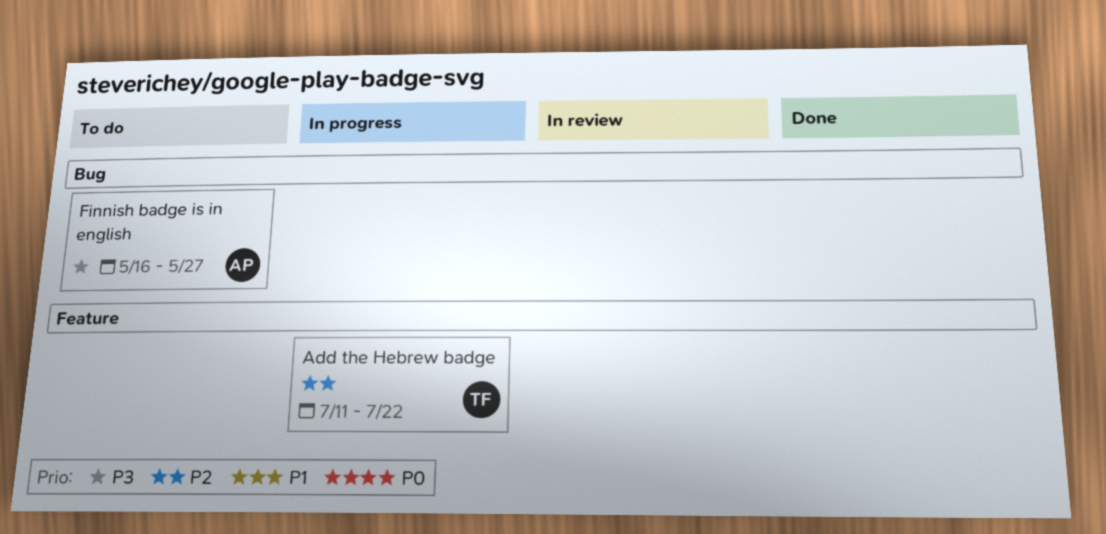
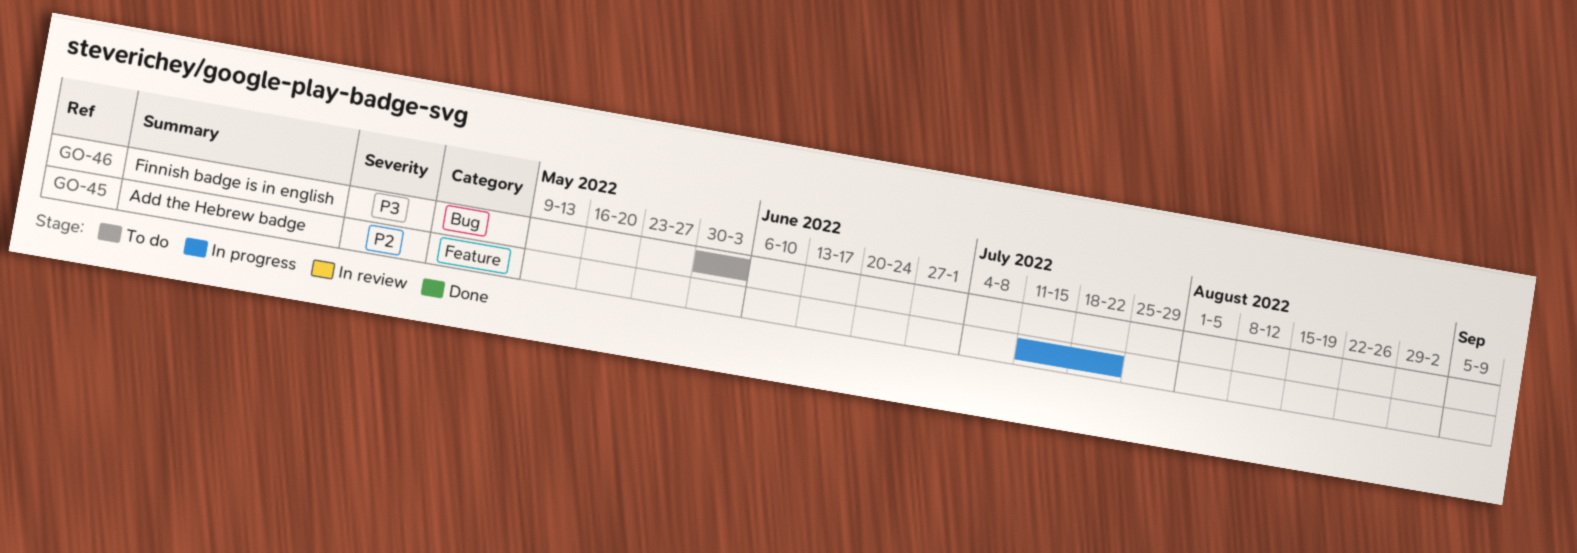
Finnish badge is in english, start: May 16 -> May 30
Finnish badge is in english, due: May 27 -> Jun 3

